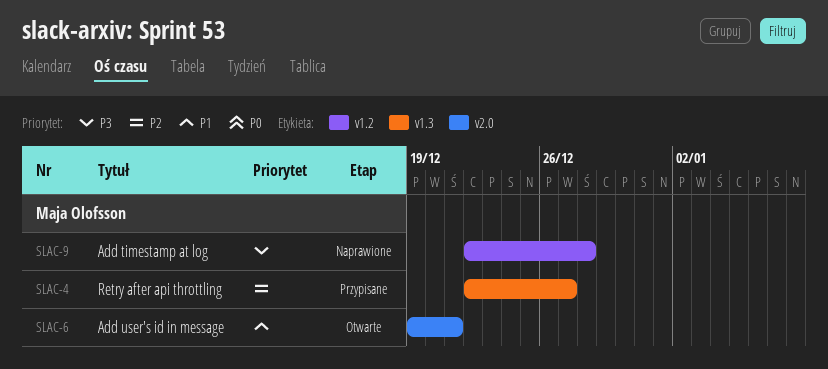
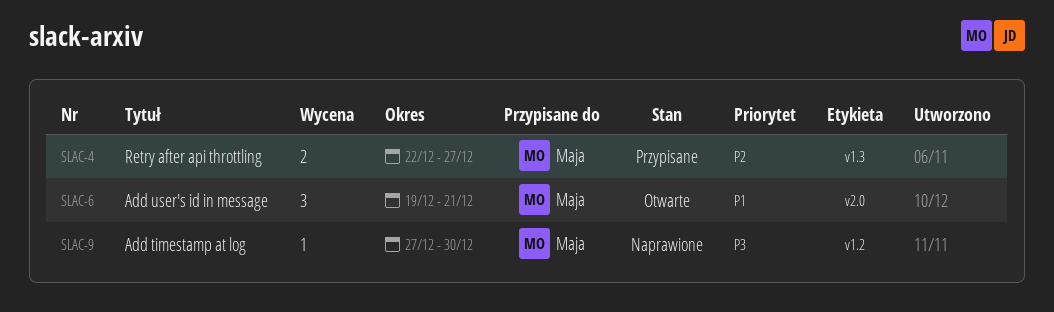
SLAC-9, start: Dec 22 -> Dec 27
SLAC-9, due: Dec 28 -> Dec 30

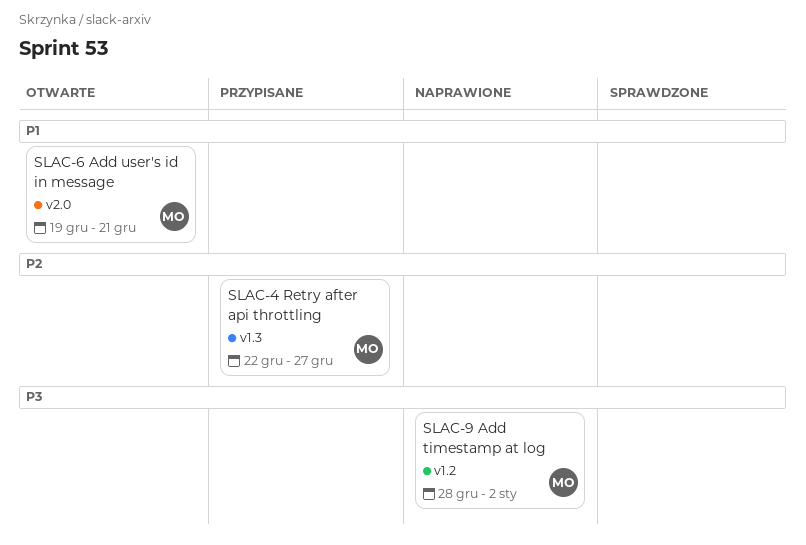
SLAC-9, start: Dec 27 -> Dec 28
SLAC-9, due: Dec 30 -> Jan 2

